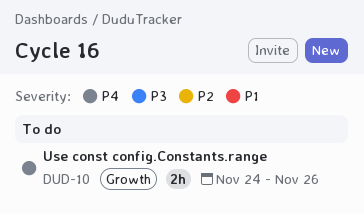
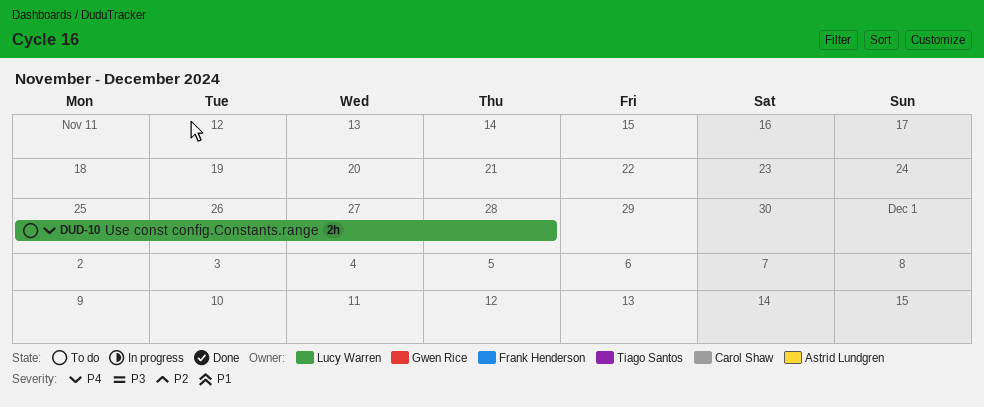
DUD-10, start: Nov 24 -> Nov 25
DUD-10, due: Nov 26 -> Nov 28

